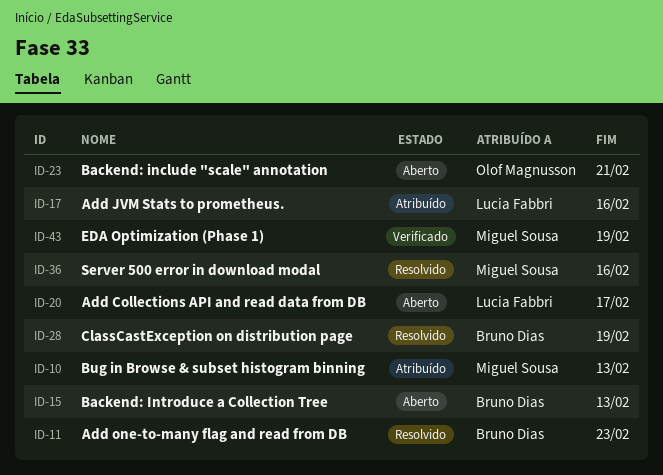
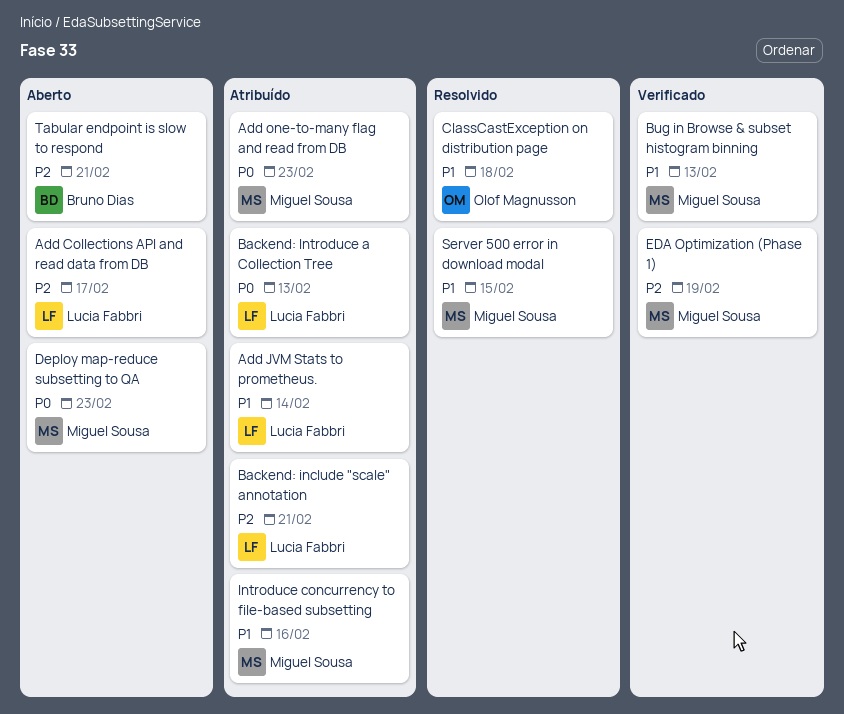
Add JVM Stats to prometheus., due: Feb 16 -> Feb 14
Add one-to-many flag and read from DB, status: Resolvido -> Atribuído
Add one-to-many flag and read from DB, owner: Bruno Dias -> Miguel Sousa
Backend: include "scale" annotation, status: Aberto -> Atribuído
Backend: include "scale" annotation, owner: Olof Magnusson -> Lucia Fabbri
Backend: Introduce a Collection Tree, status: Aberto -> Atribuído
Backend: Introduce a Collection Tree, owner: Bruno Dias -> Lucia Fabbri
Bug in Browse & subset histogram binning, status: Atribuído -> Verificado
ClassCastException on distribution page, owner: Bruno Dias -> Olof Magnusson
ClassCastException on distribution page, due: Feb 19 -> Feb 18
Deploy map-reduce subsetting to QA: none -> present
Introduce concurrency to file-based subsetting: none -> present
Server 500 error in download modal, due: Feb 16 -> Feb 15
Tabular endpoint is slow to respond: none -> present

